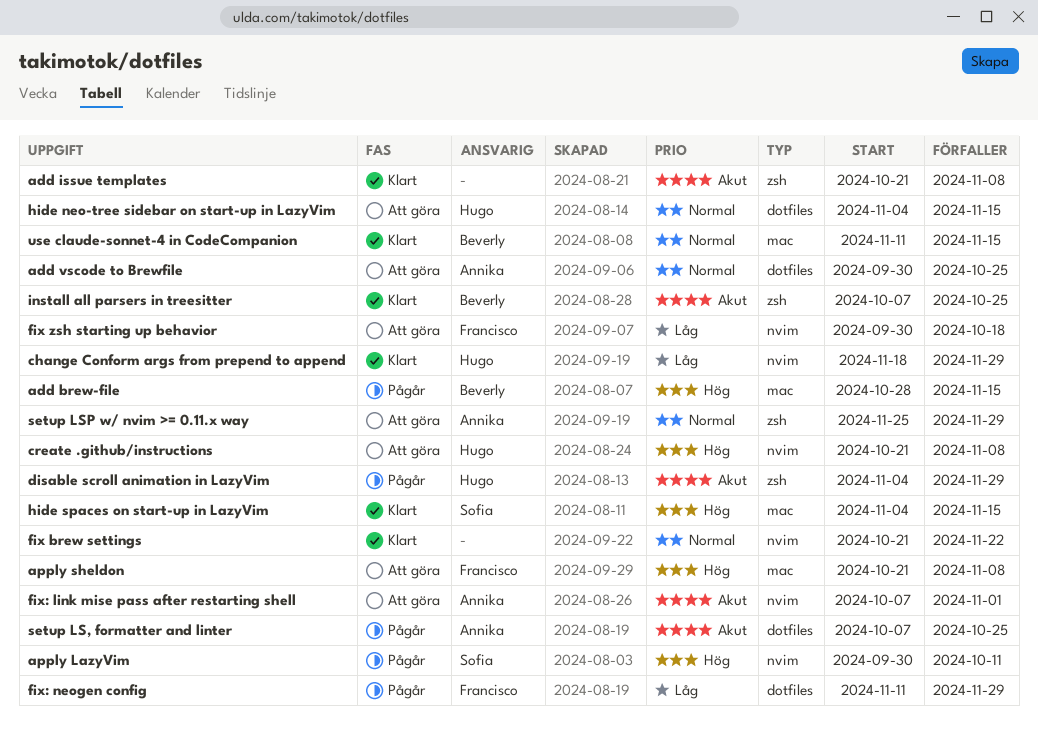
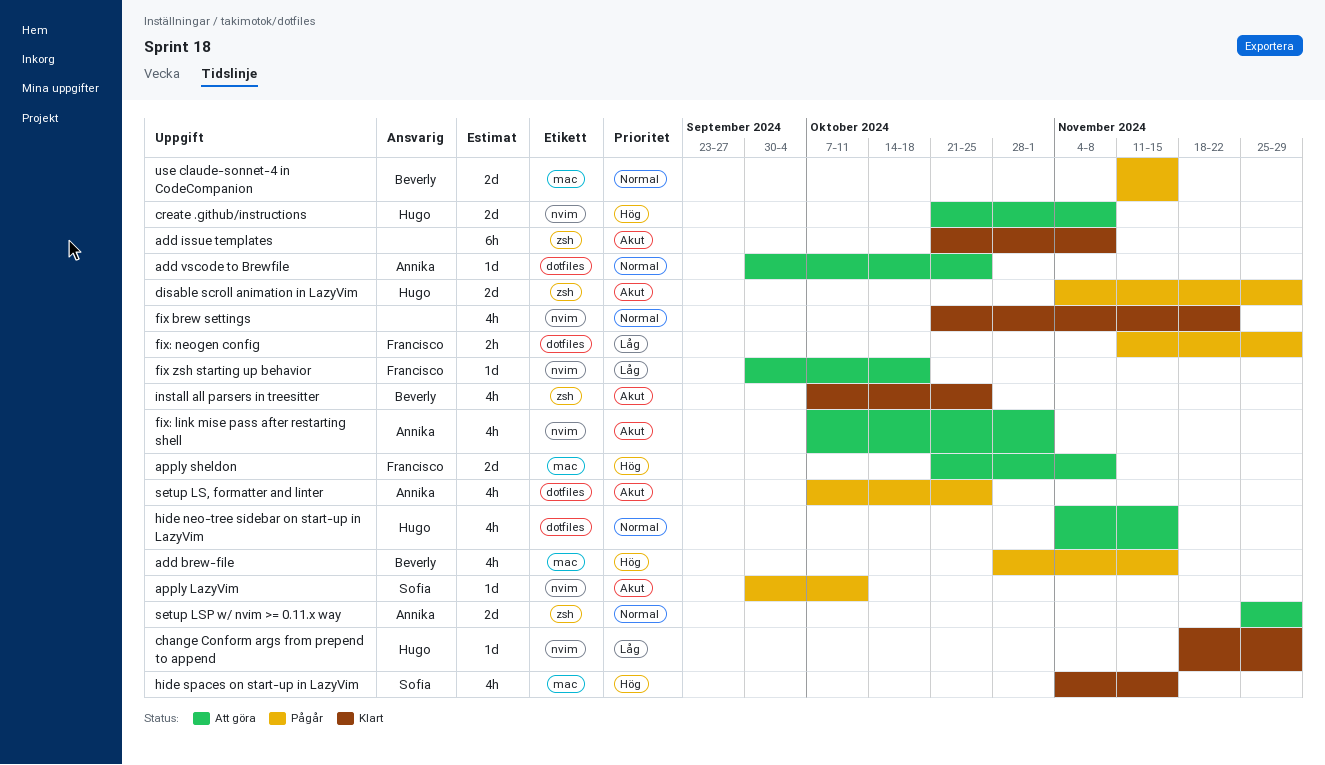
apply LazyVim, priority: Hög -> Akut
use claude-sonnet-4 in CodeCompanion, status: Klart -> Pågår

